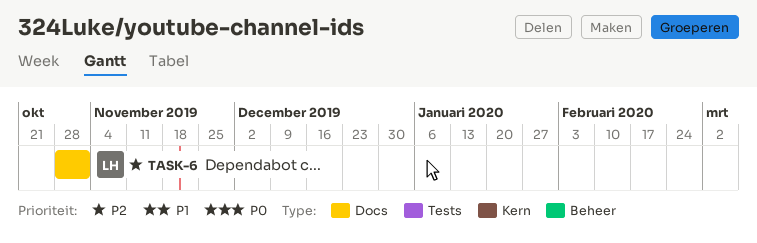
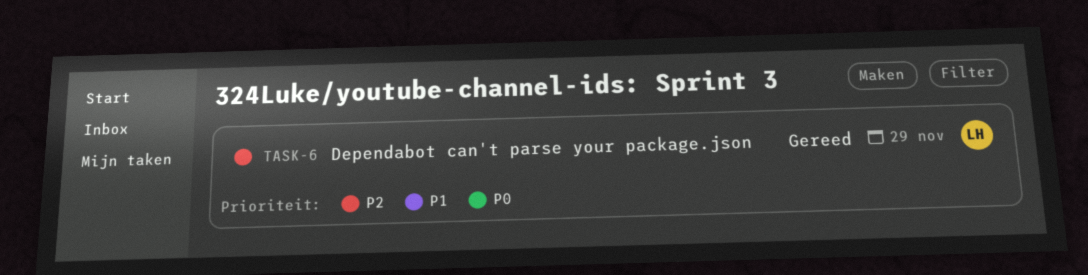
TASK-6, due: Nov 1 -> Nov 29

